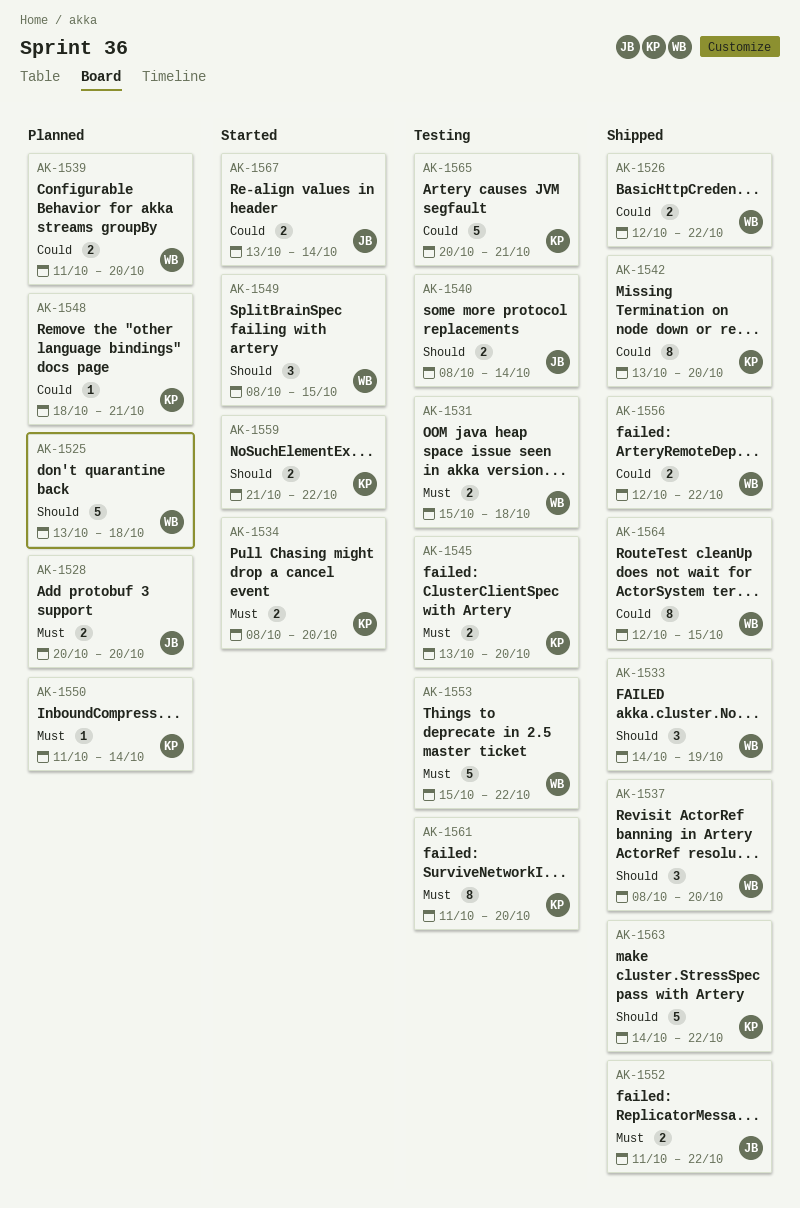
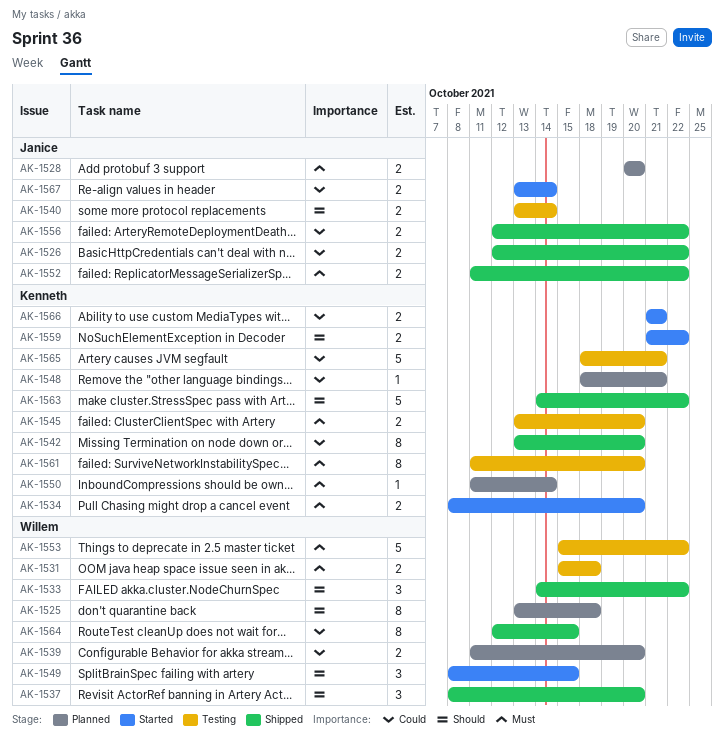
AK-1525, estimate: 5 -> 8
AK-1526, owner: Willem -> Janice
AK-1533, due: Oct 19 -> Oct 22
AK-1540, start: Oct 8 -> Oct 13
AK-1556, owner: Willem -> Janice
AK-1565, start: Oct 20 -> Oct 18
AK-1566: none -> present

